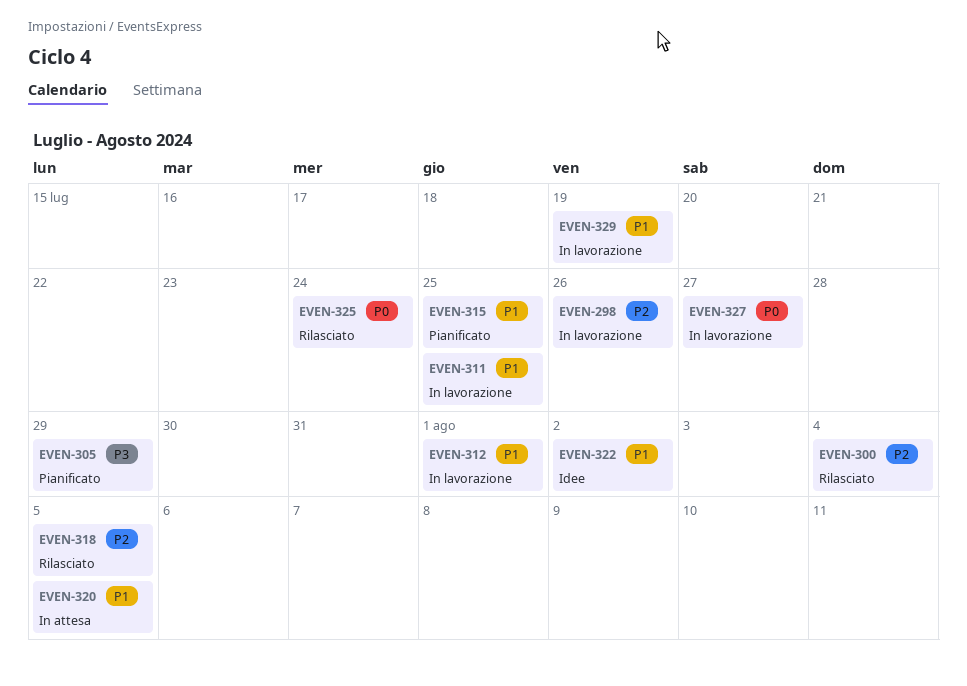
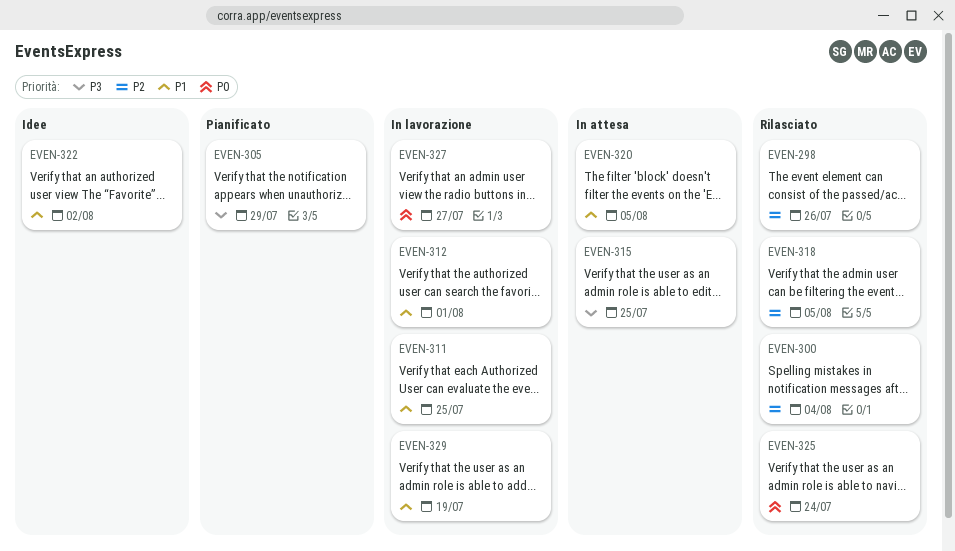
EVEN-298, status: In lavorazione -> Rilasciato
EVEN-315, status: Pianificato -> In attesa
EVEN-315, priority: P1 -> P3

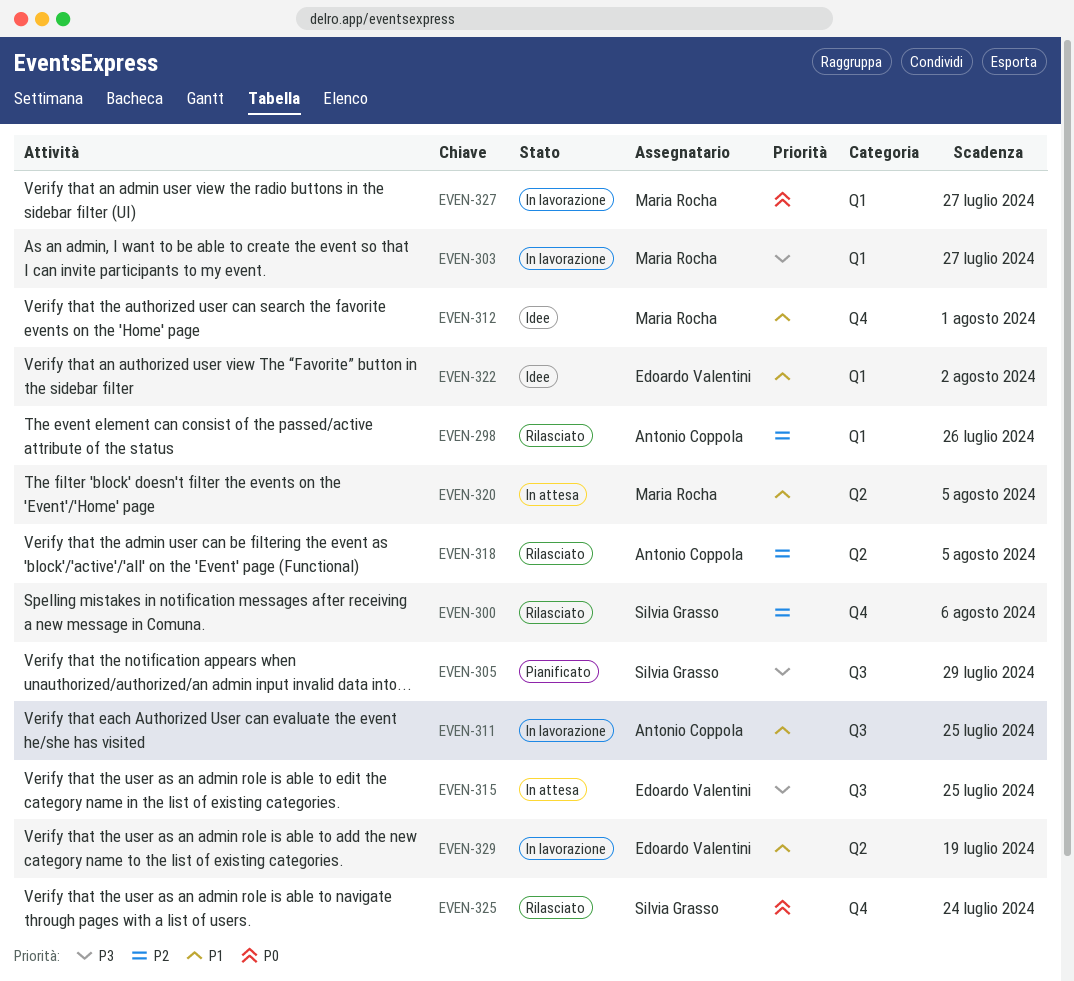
EVEN-300, due: Aug 4 -> Aug 6
EVEN-303: none -> present
EVEN-312, status: In lavorazione -> Idee

